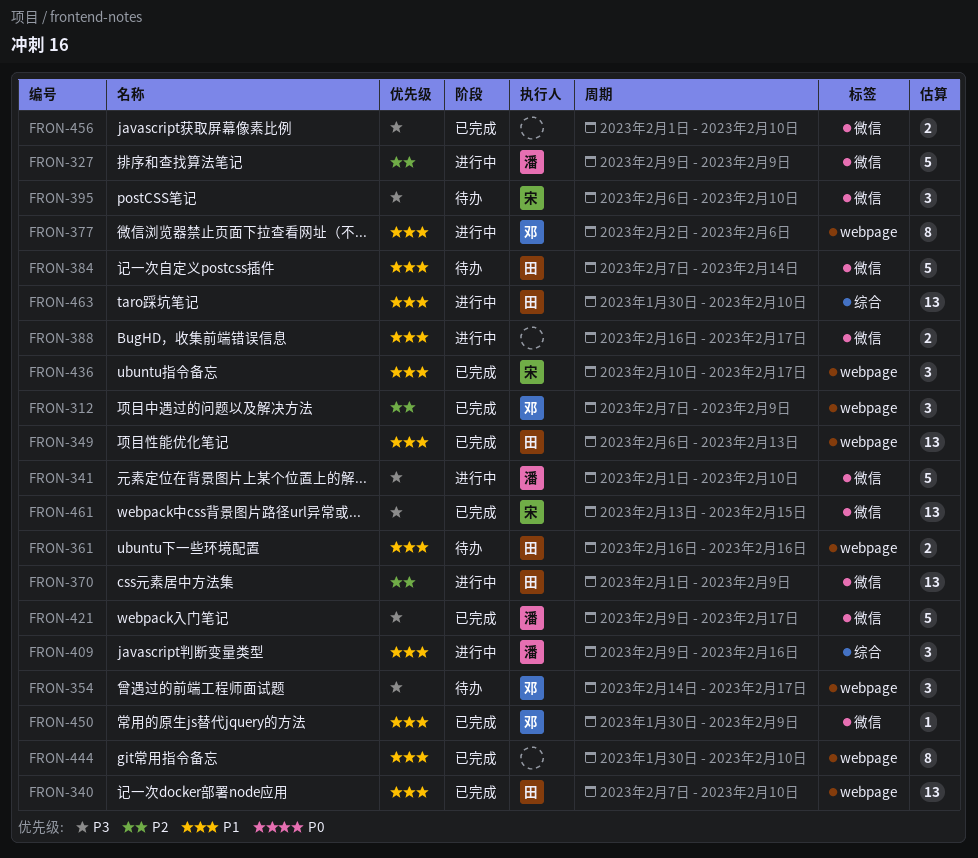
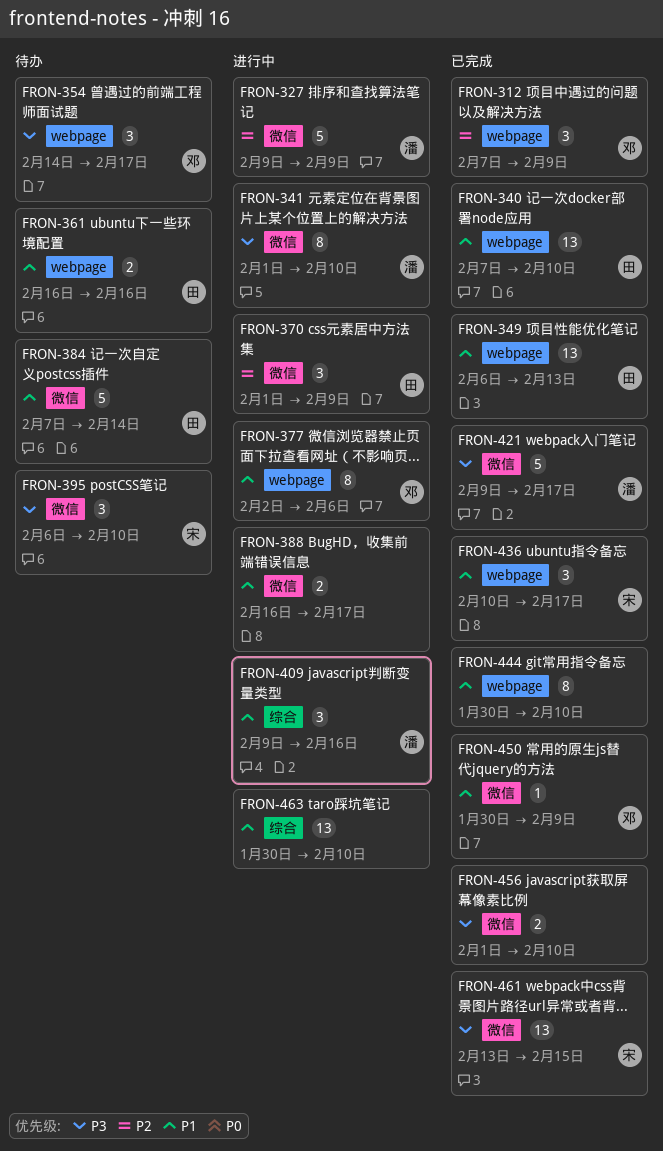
FRON-341, estimate: 5 -> 8
FRON-370, estimate: 13 -> 3
FRON-463, owner: 田 -> none

